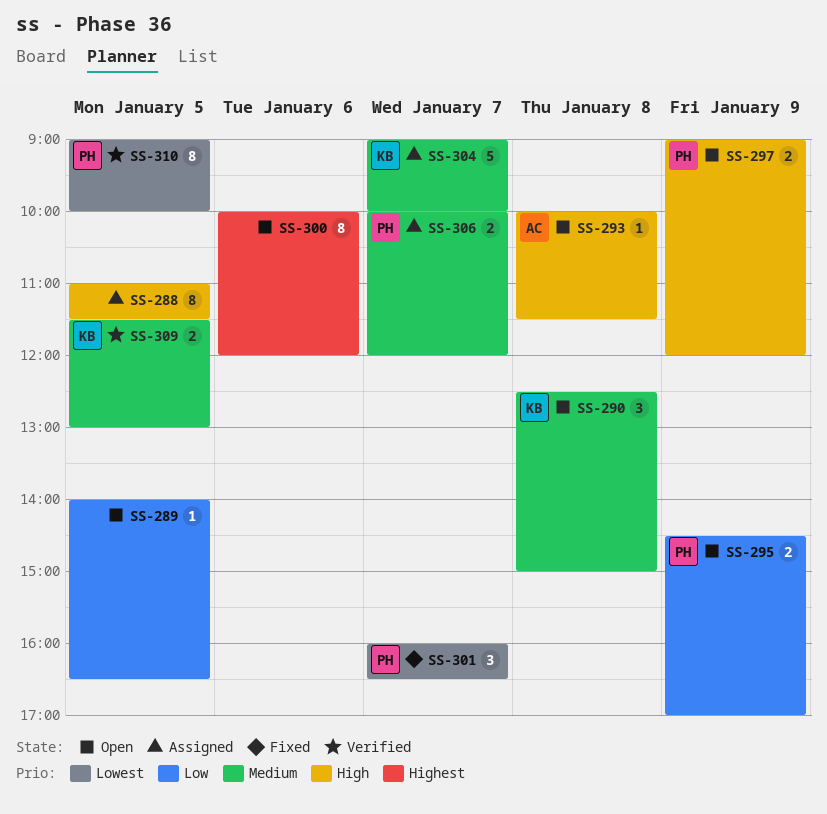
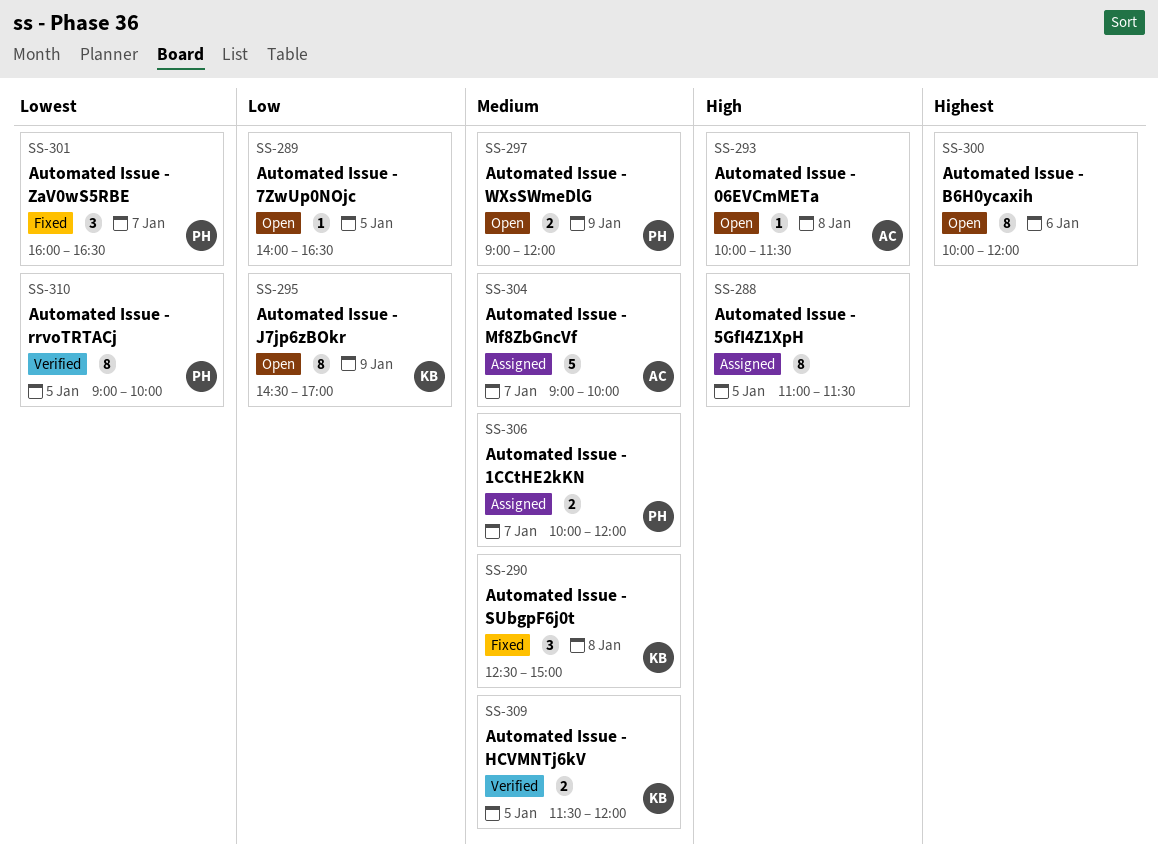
SS-290, status: Open -> Fixed
SS-295, owner: PH -> KB
SS-295, estimate: 2 -> 8
SS-297, priority: High -> Medium
SS-304, owner: KB -> AC
SS-309, ends: 13:00 -> 12:00

